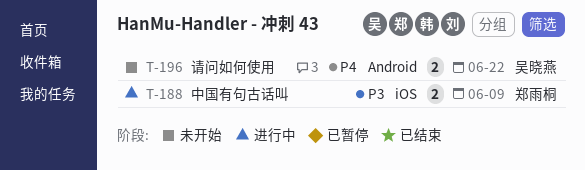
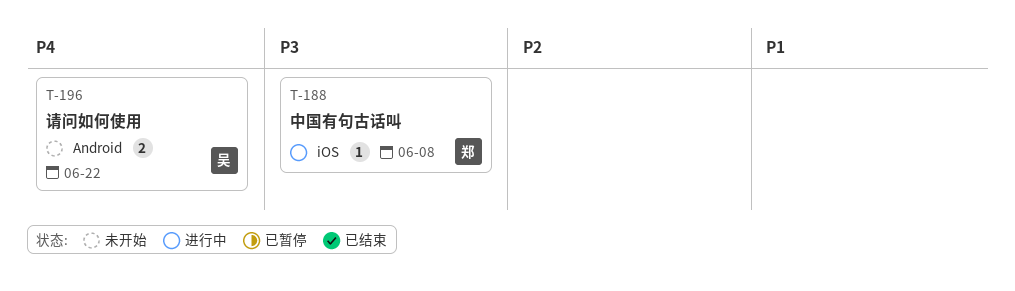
T-188, estimate: 2 -> 1
T-188, due: Jun 9 -> Jun 8

